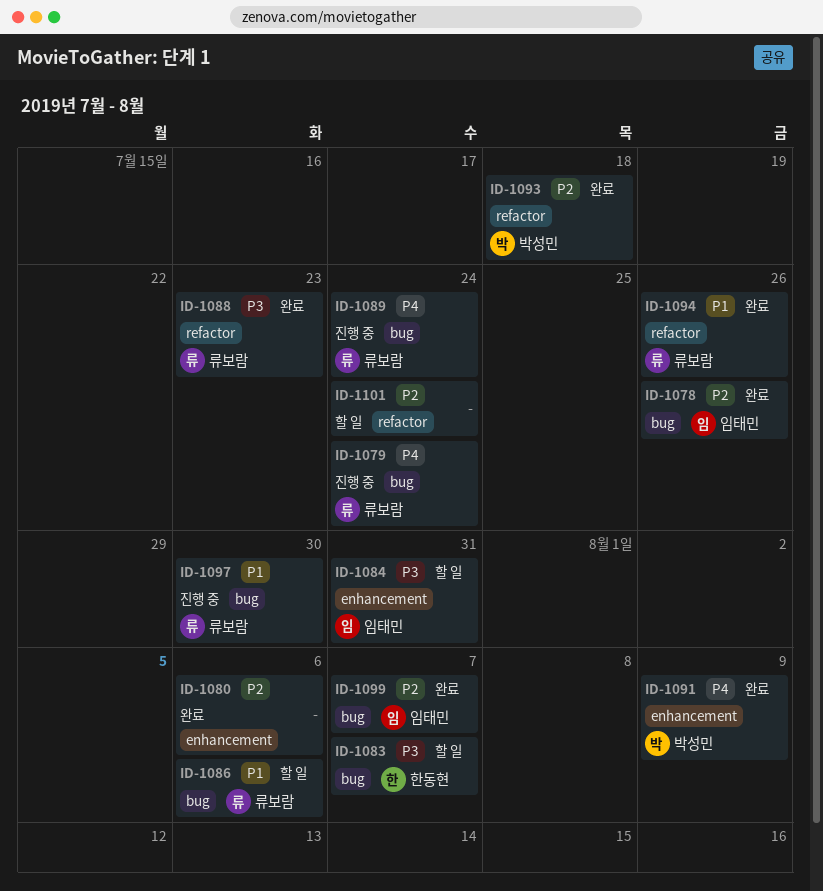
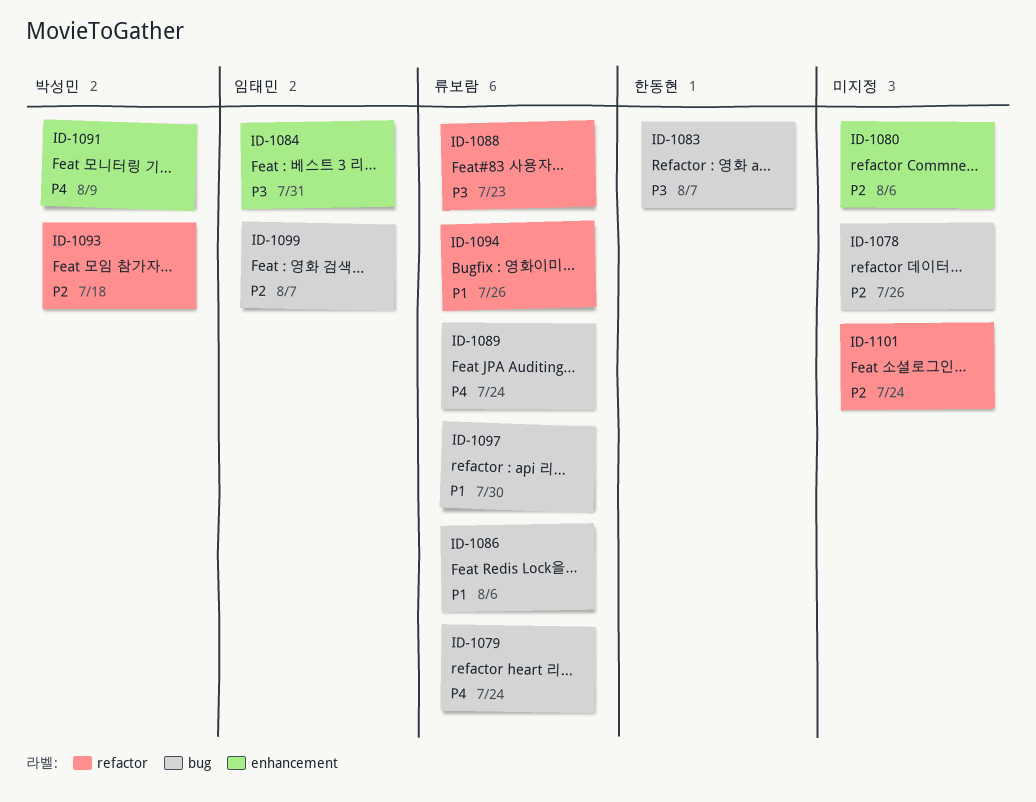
ID-1078, owner: 임태민 -> none

